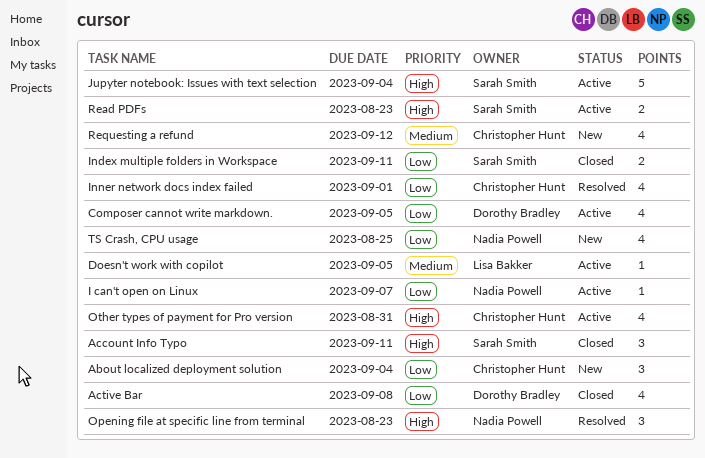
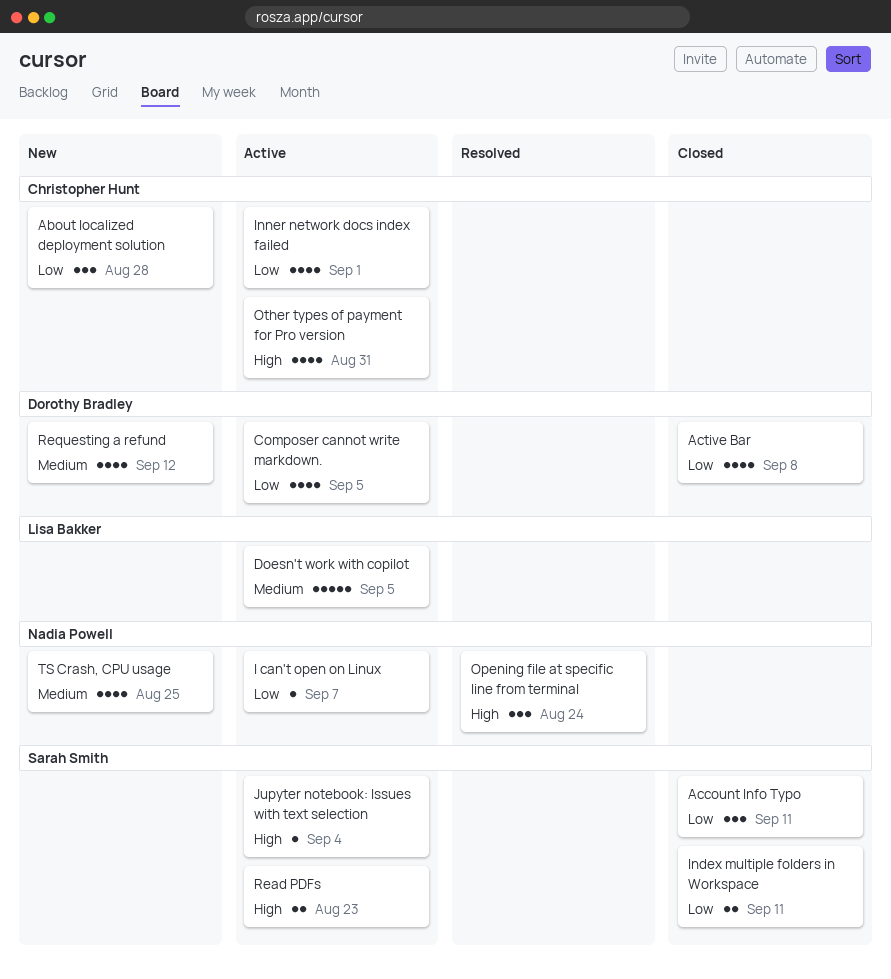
About localized deployment solution, due: Sep 4 -> Aug 28
Account Info Typo, priority: High -> Low
Doesn't work with copilot, estimate: 1 -> 5
Inner network docs index failed, status: Resolved -> Active
Jupyter notebook: Issues with text selection, estimate: 5 -> 1
Opening file at specific line from terminal, due: Aug 23 -> Aug 24
Requesting a refund, owner: Christopher Hunt -> Dorothy Bradley
TS Crash, CPU usage, priority: Low -> Medium

